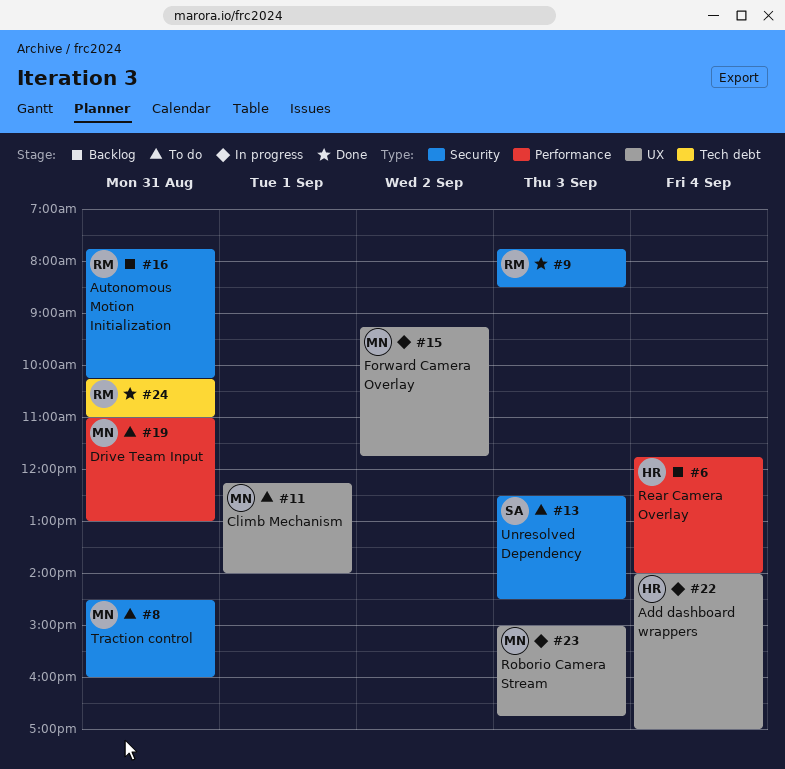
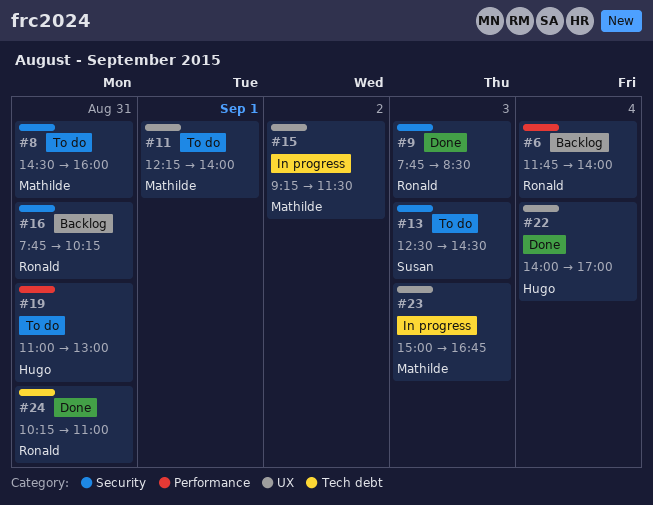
#6, owner: Hugo -> Ronald
#15, ends: 11:45 -> 11:30
#19, owner: Mathilde -> Hugo
#22, status: In progress -> Done

